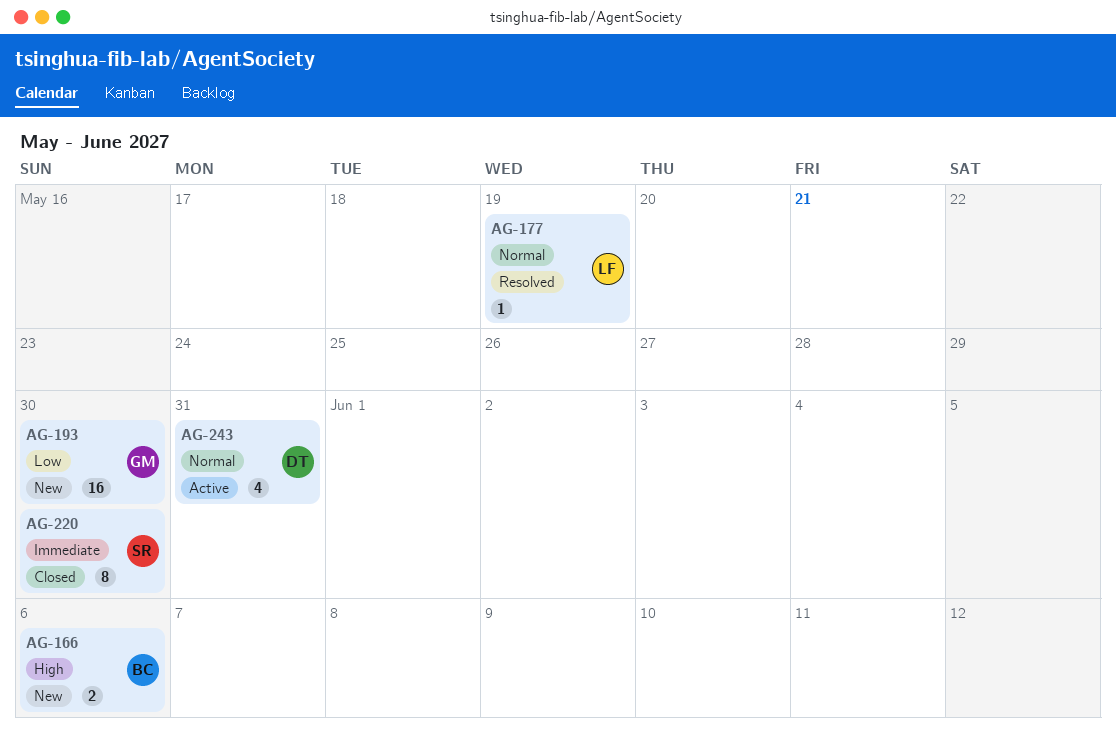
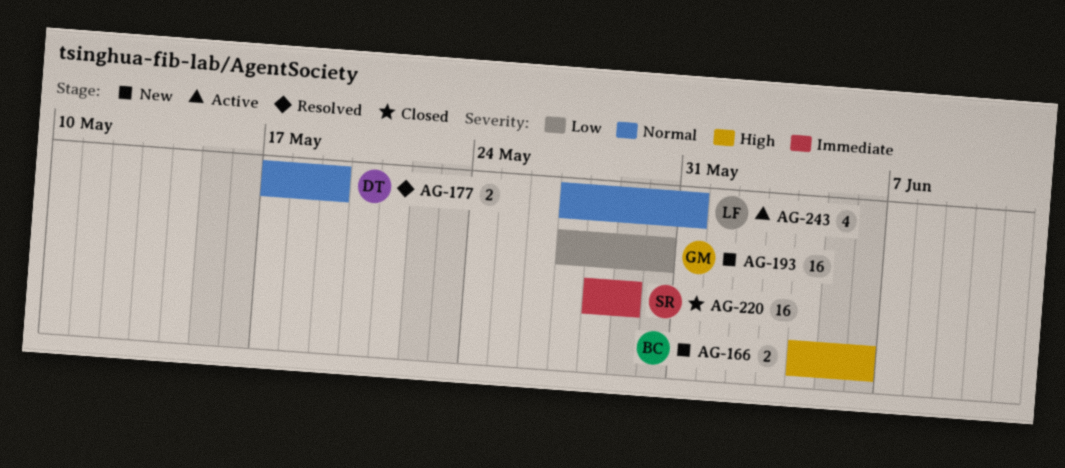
AG-177, owner: LF -> DT
AG-177, estimate: 1 -> 2
AG-220, estimate: 8 -> 16
AG-220, due: May 30 -> May 29
AG-243, owner: DT -> LF

